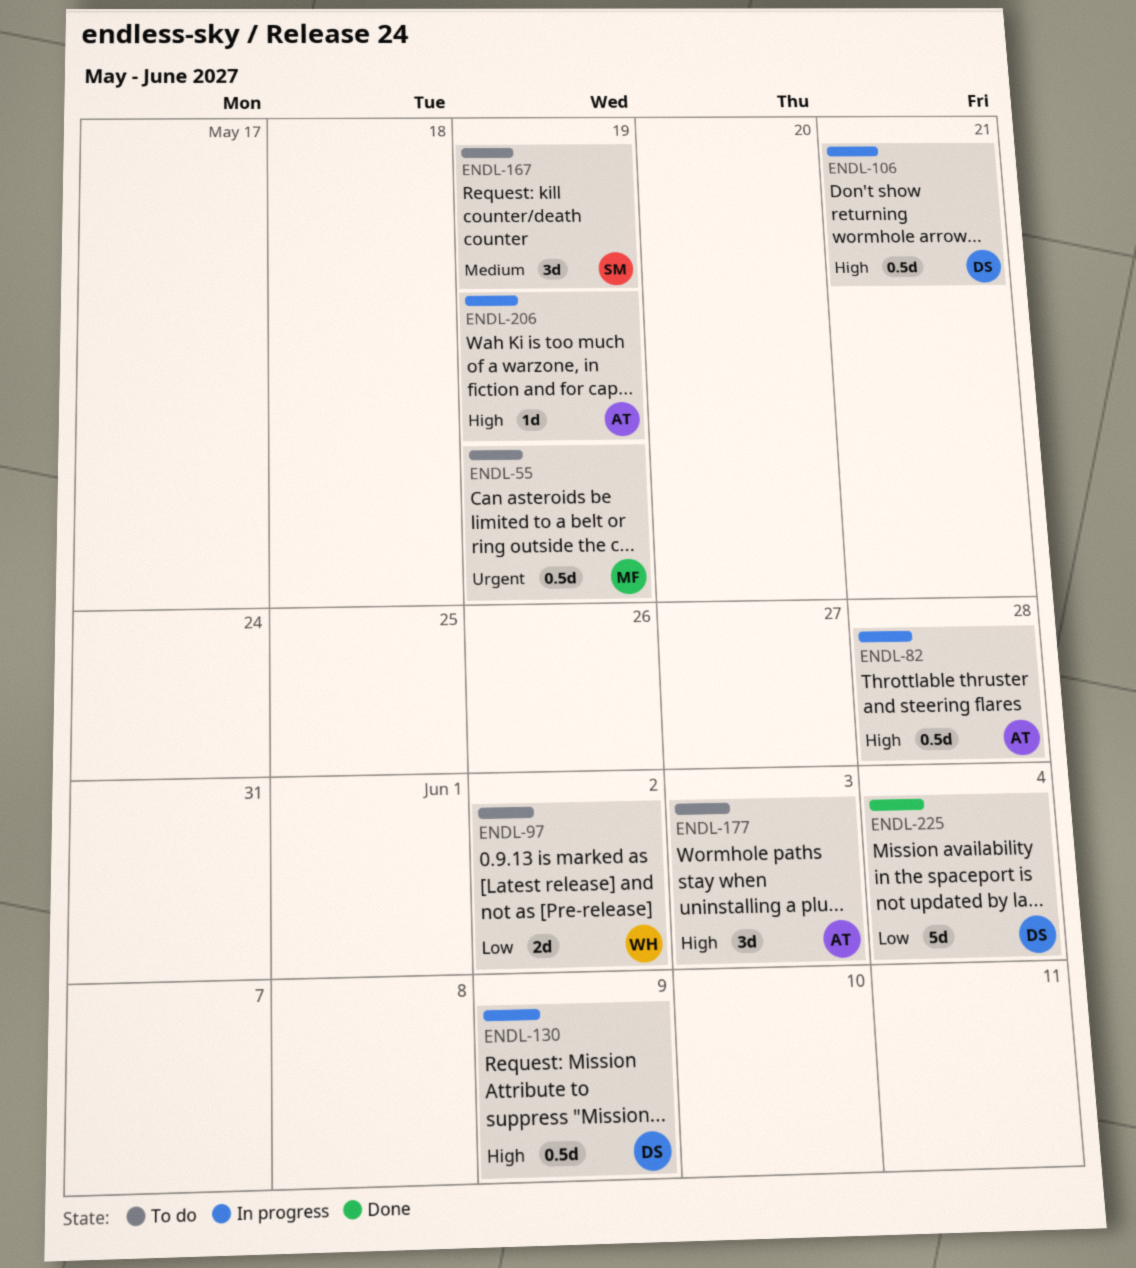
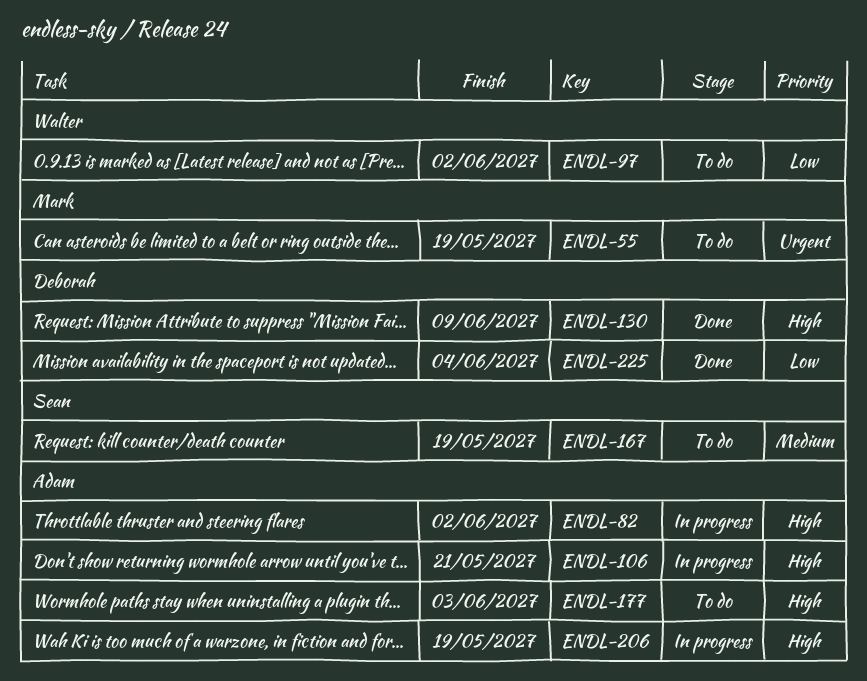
ENDL-82, due: May 28 -> Jun 2
ENDL-106, owner: Deborah -> Adam
ENDL-130, status: In progress -> Done

